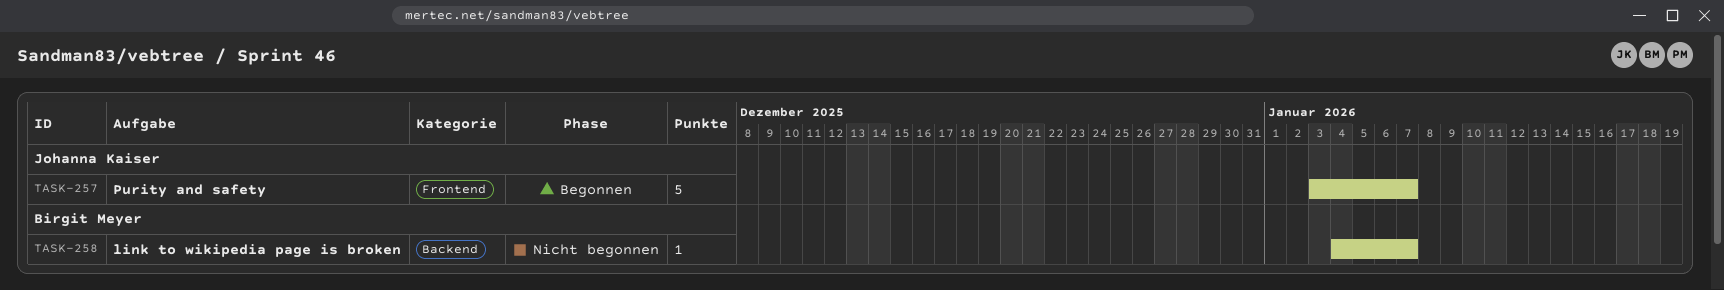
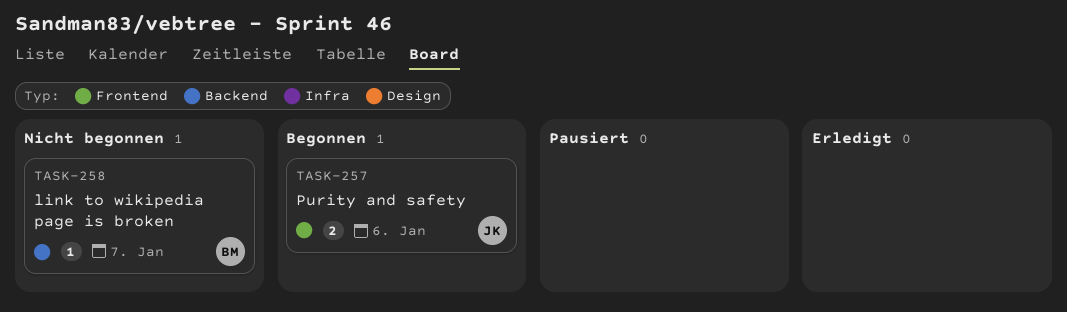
TASK-257, estimate: 5 -> 2
TASK-257, due: Jan 7 -> Jan 6

